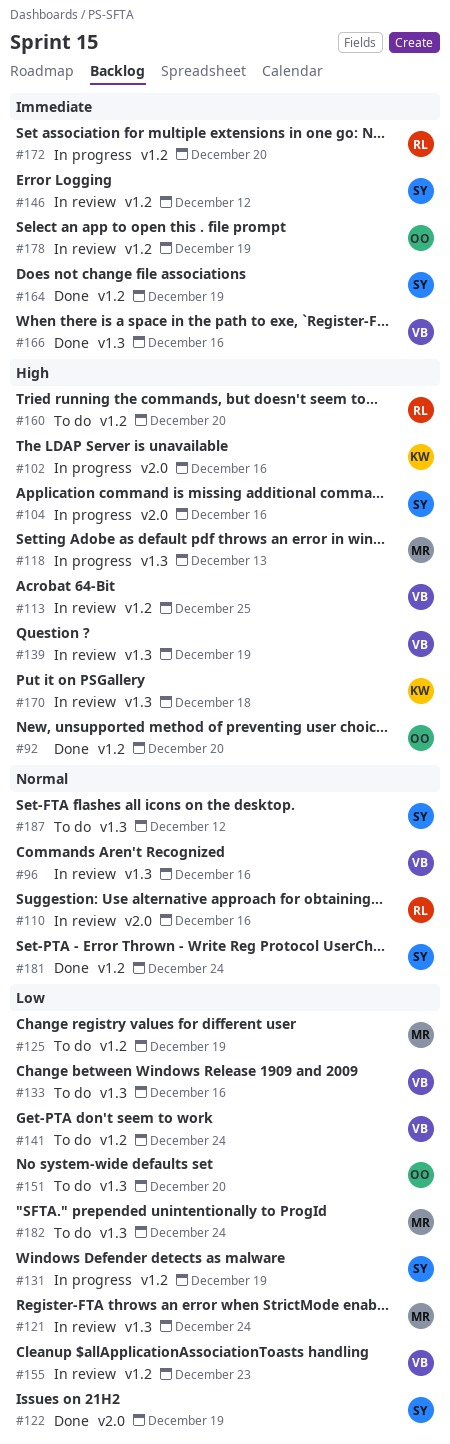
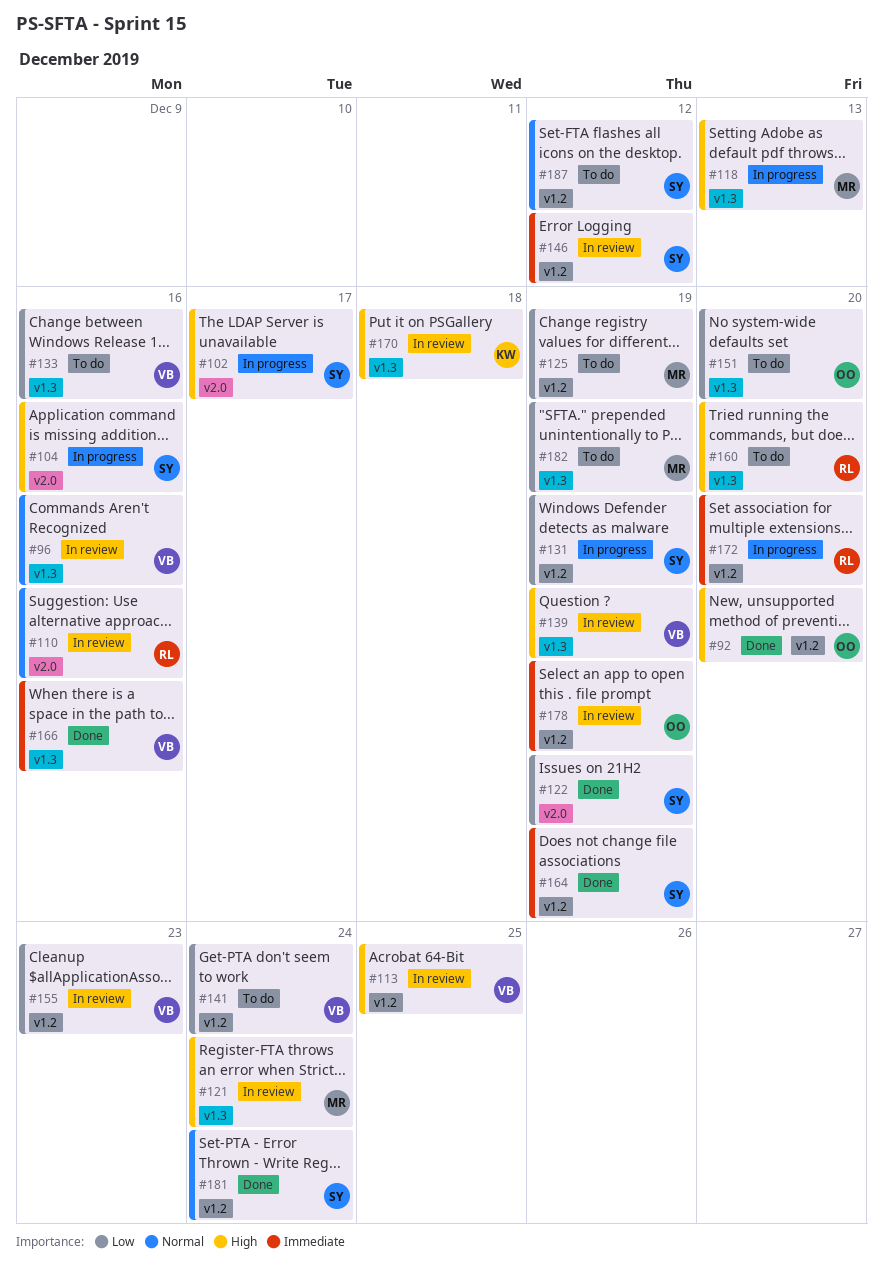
#102, owner: KW -> SY
#102, due: Dec 16 -> Dec 17
#121, priority: Low -> High
#160, label: v1.2 -> v1.3
#182, due: Dec 24 -> Dec 19
#187, label: v1.3 -> v1.2

